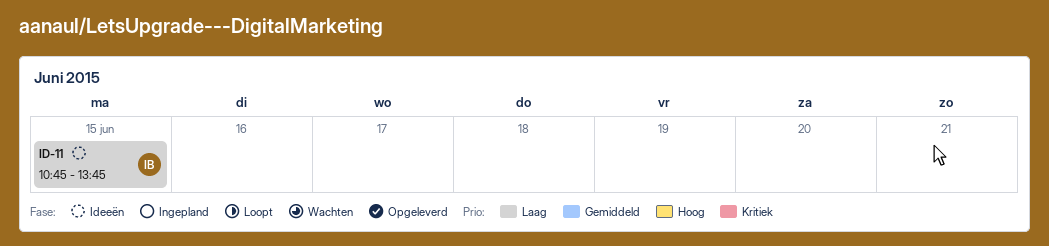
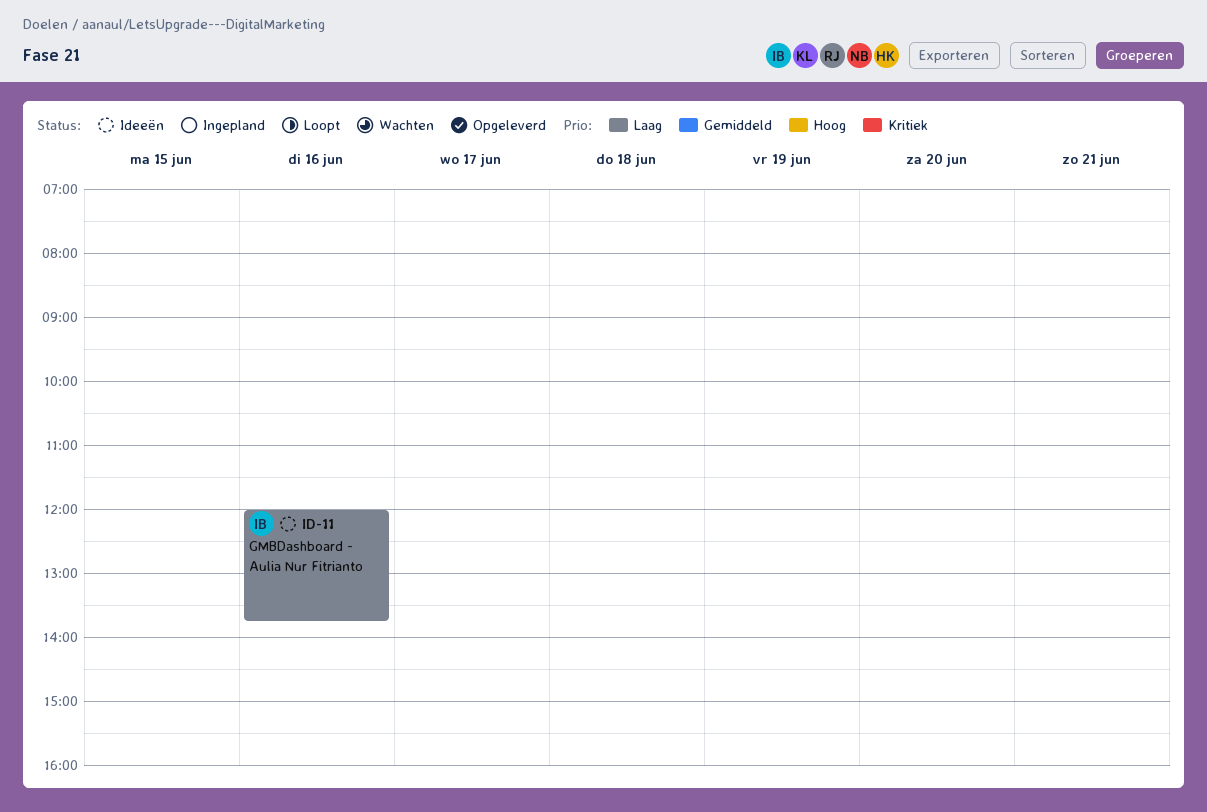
ID-11, day: Jun 15 -> Jun 16
ID-11, begins: 10:45 -> 12:00

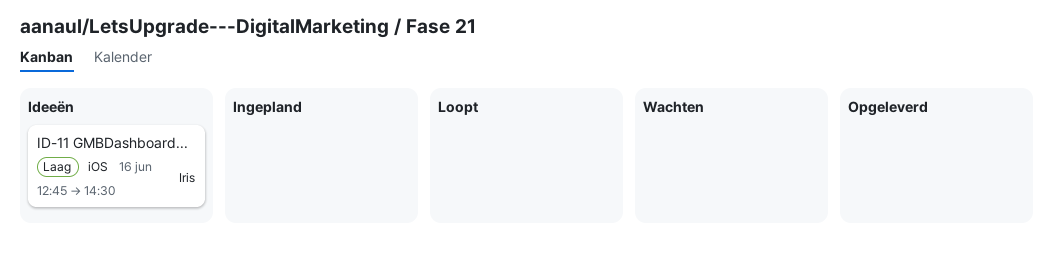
ID-11, begins: 12:00 -> 12:45
ID-11, ends: 13:45 -> 14:30

